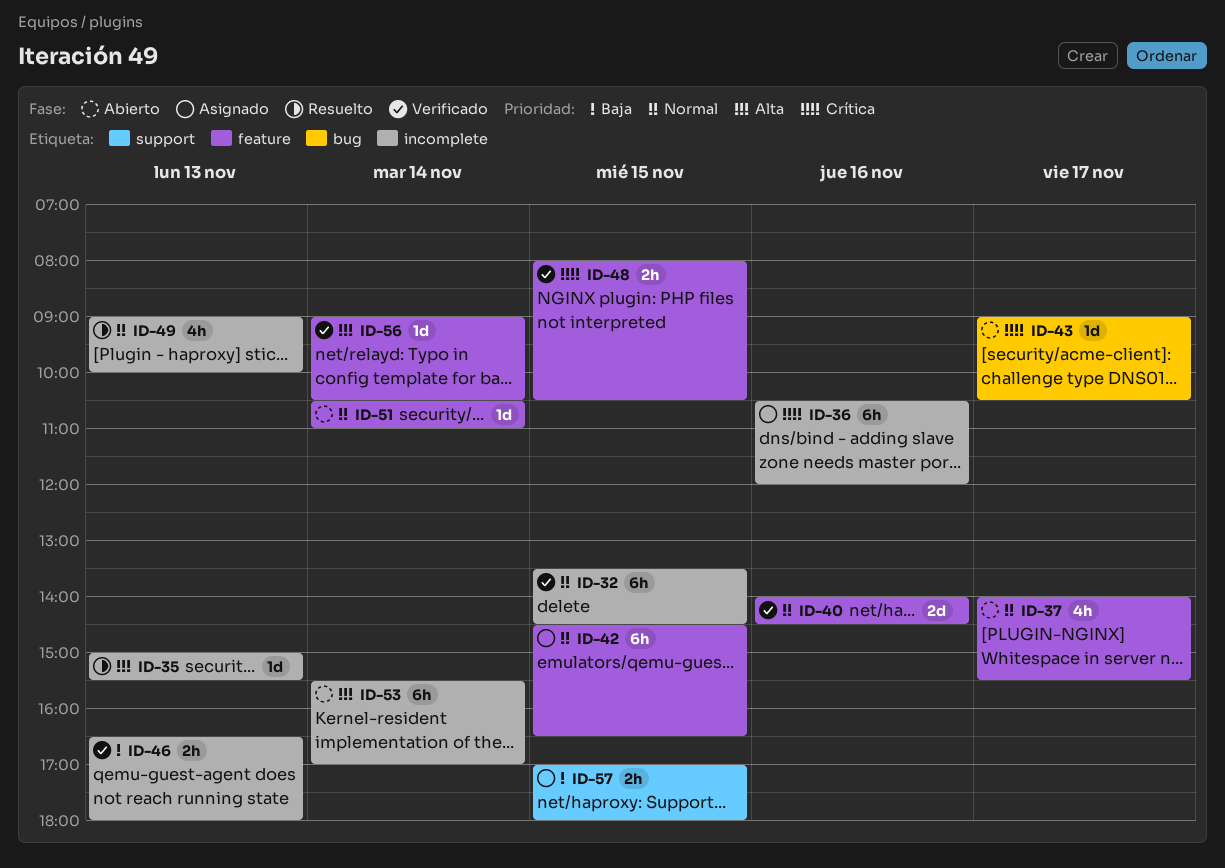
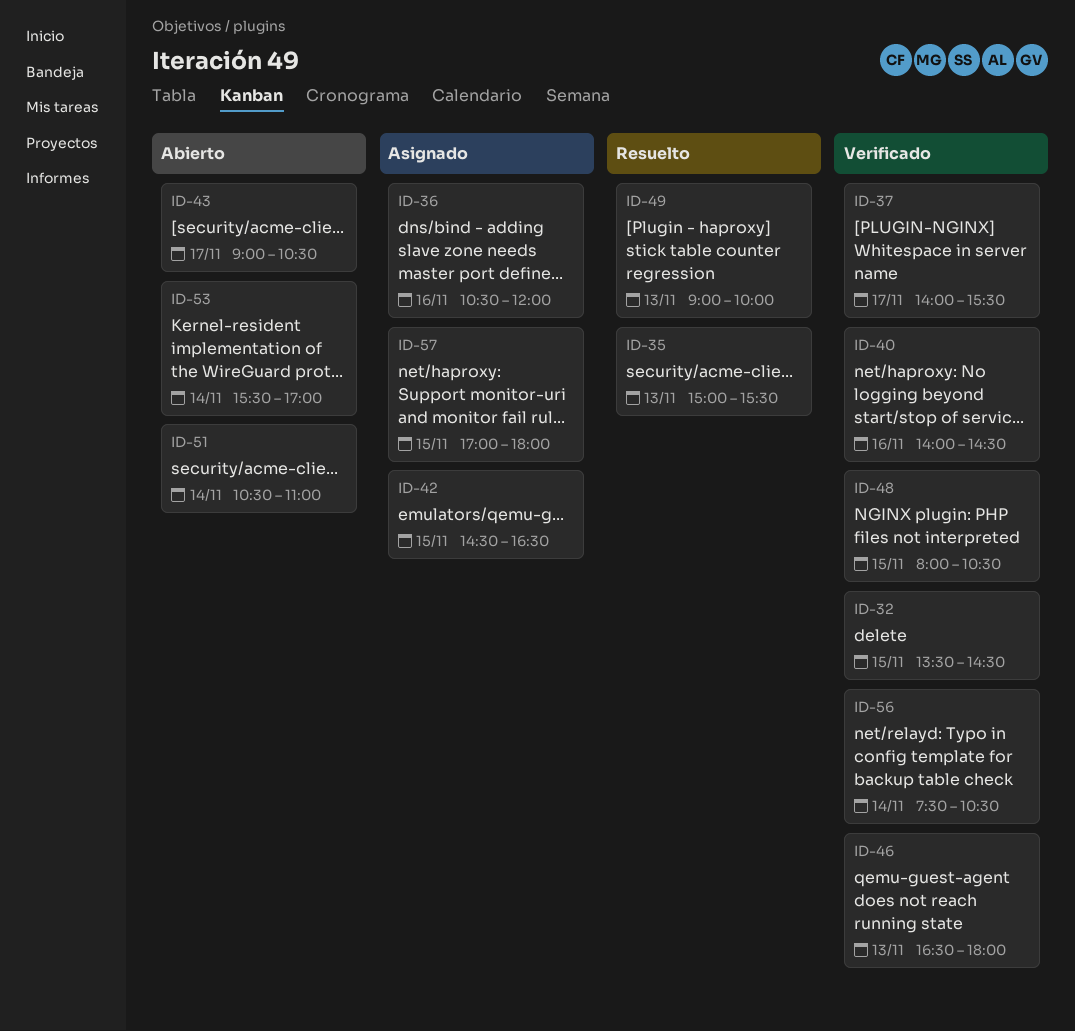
ID-37, status: Abierto -> Verificado
ID-56, begins: 09:00 -> 07:30

